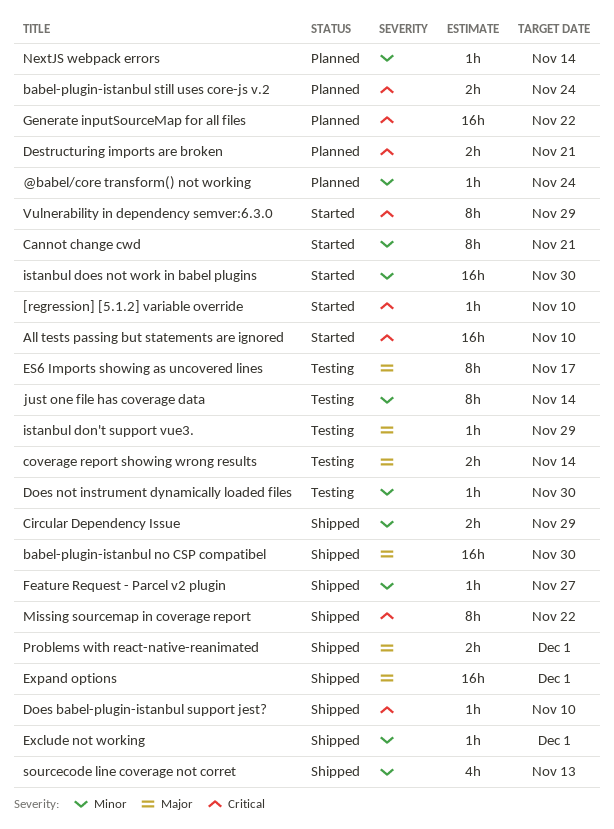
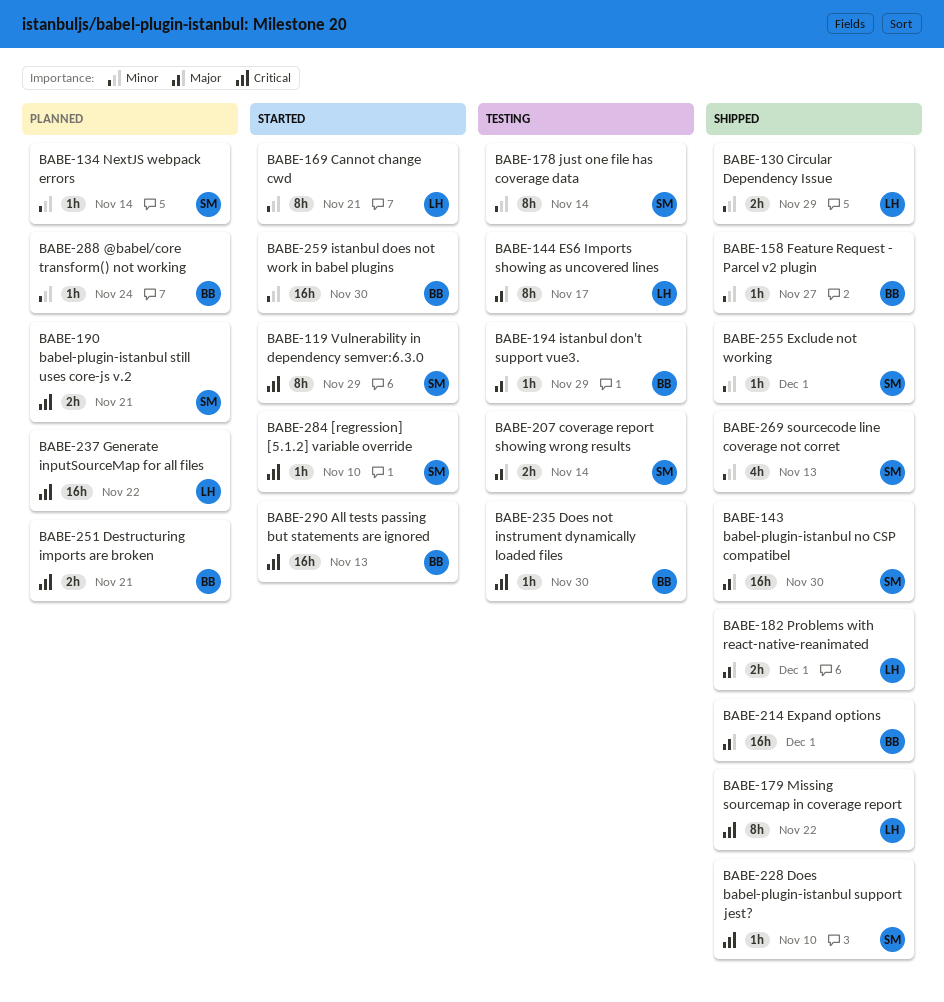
All tests passing but statements are ignored, due: Nov 10 -> Nov 13
babel-plugin-istanbul still uses core-js v.2, due: Nov 24 -> Nov 21
Does not instrument dynamically loaded files, priority: Minor -> Critical

